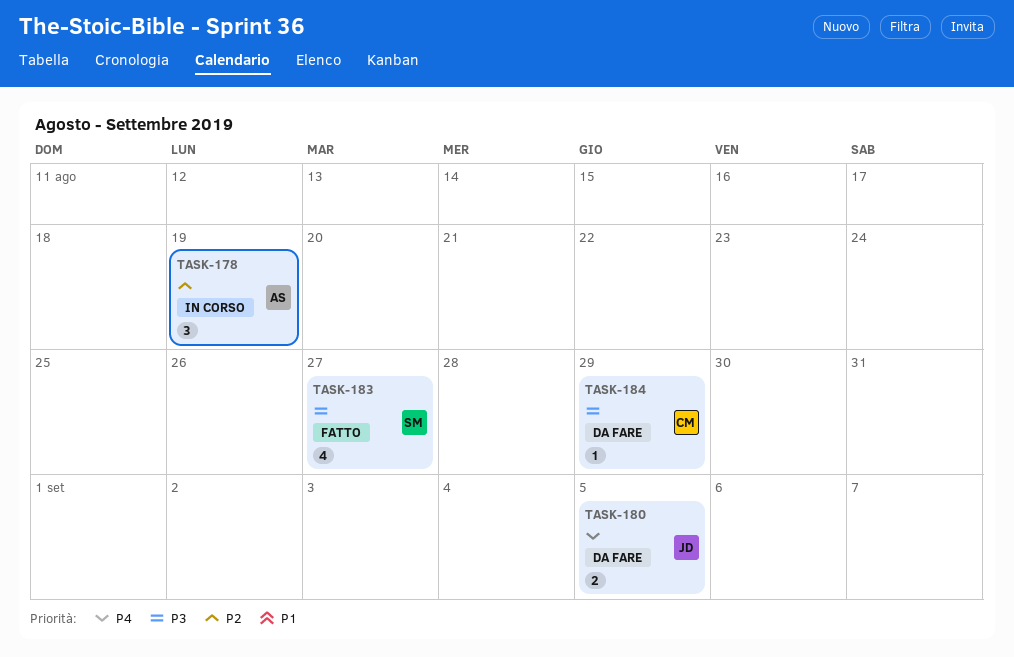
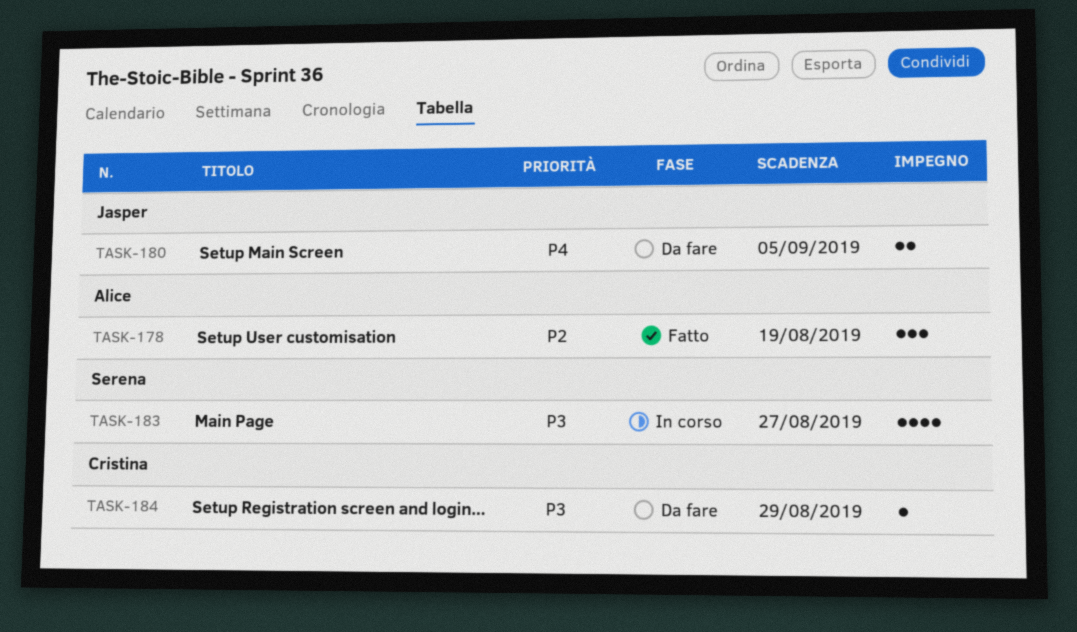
TASK-178, status: In corso -> Fatto
TASK-183, status: Fatto -> In corso

